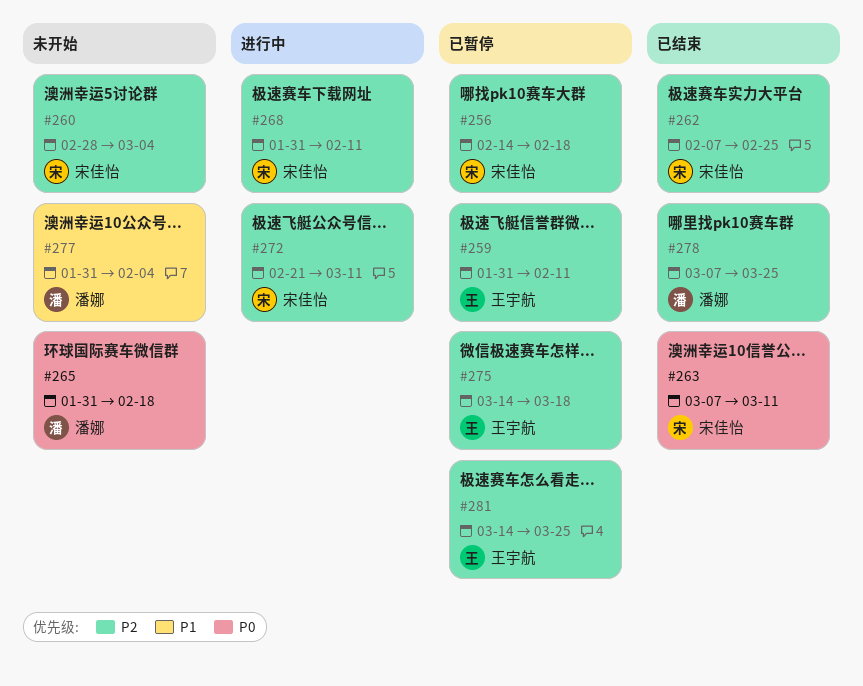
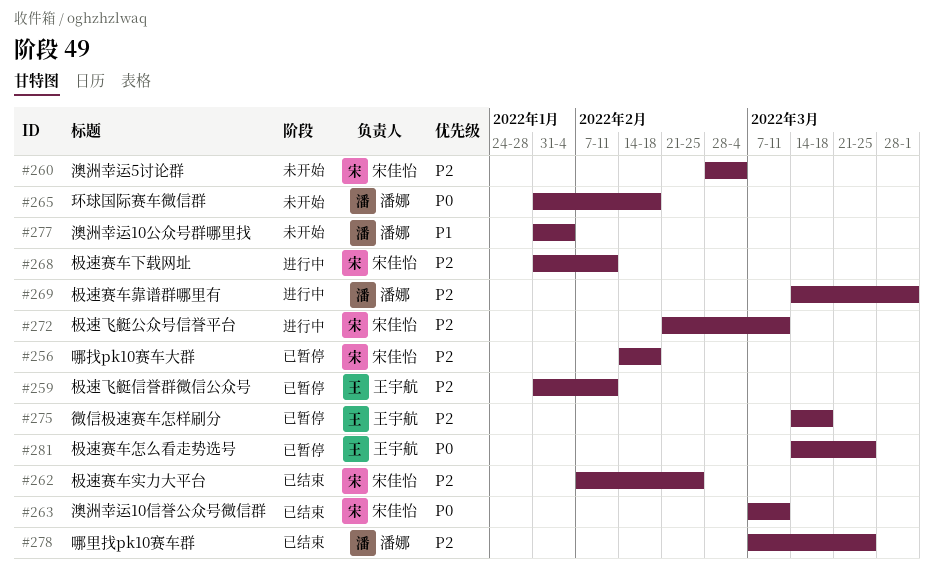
#269: none -> present
#281, priority: P2 -> P0

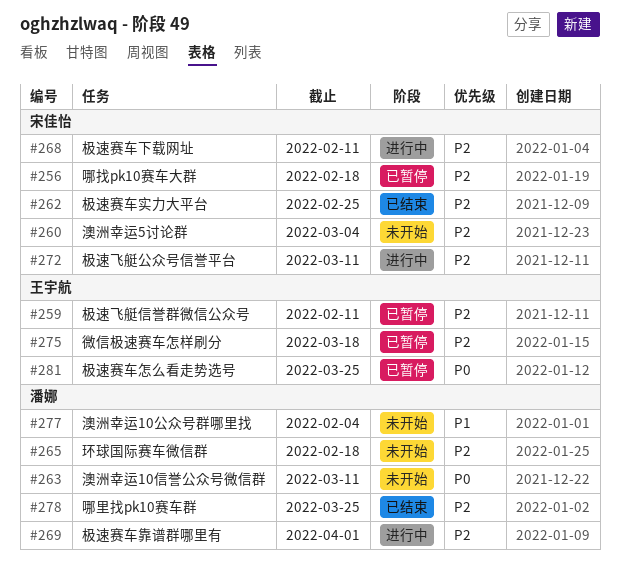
#263, status: 已结束 -> 未开始
#263, owner: 宋佳怡 -> 潘娜
#265, priority: P0 -> P2

